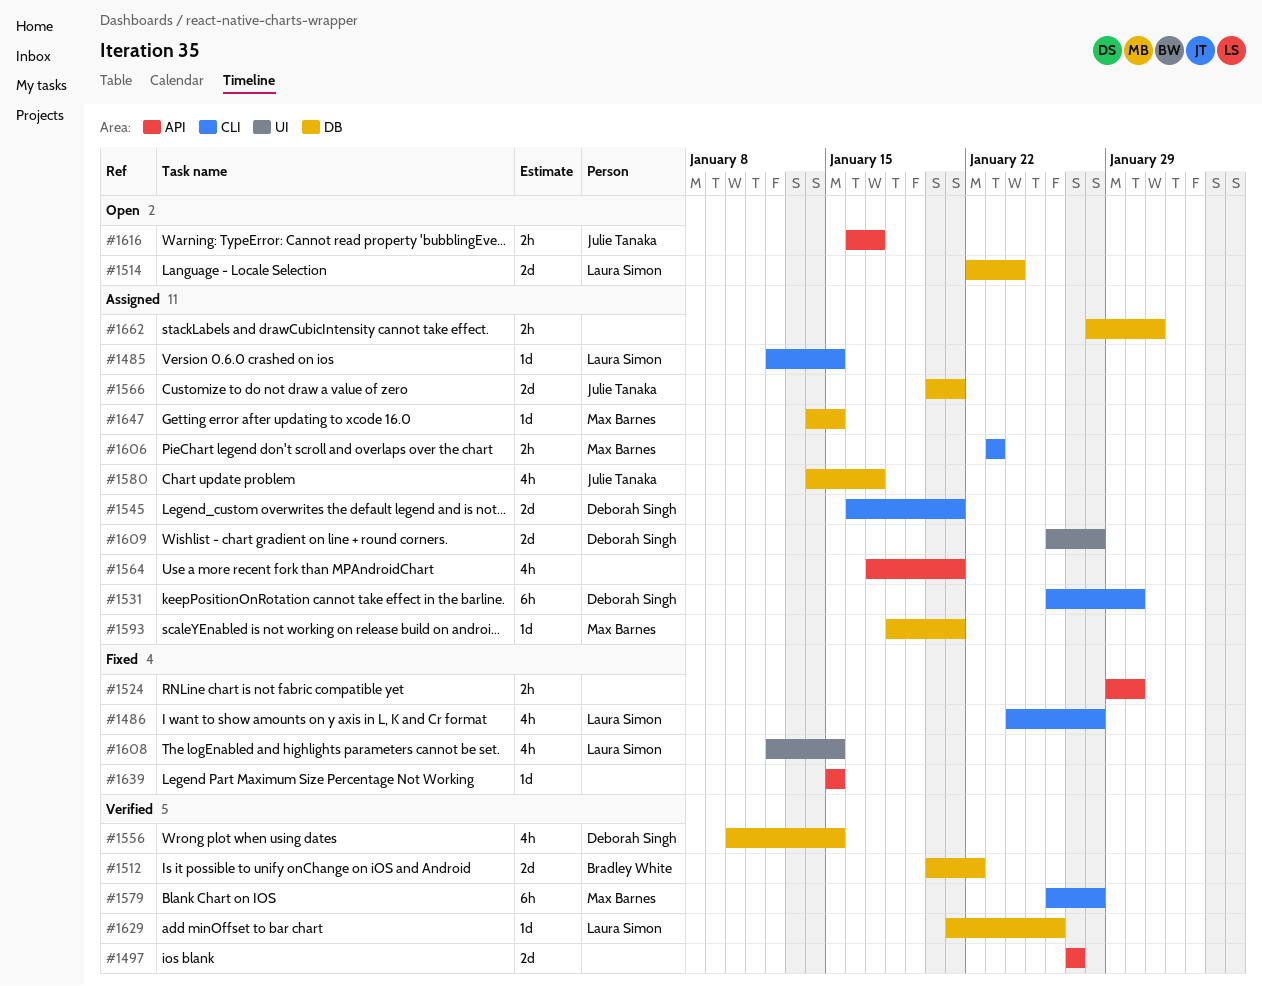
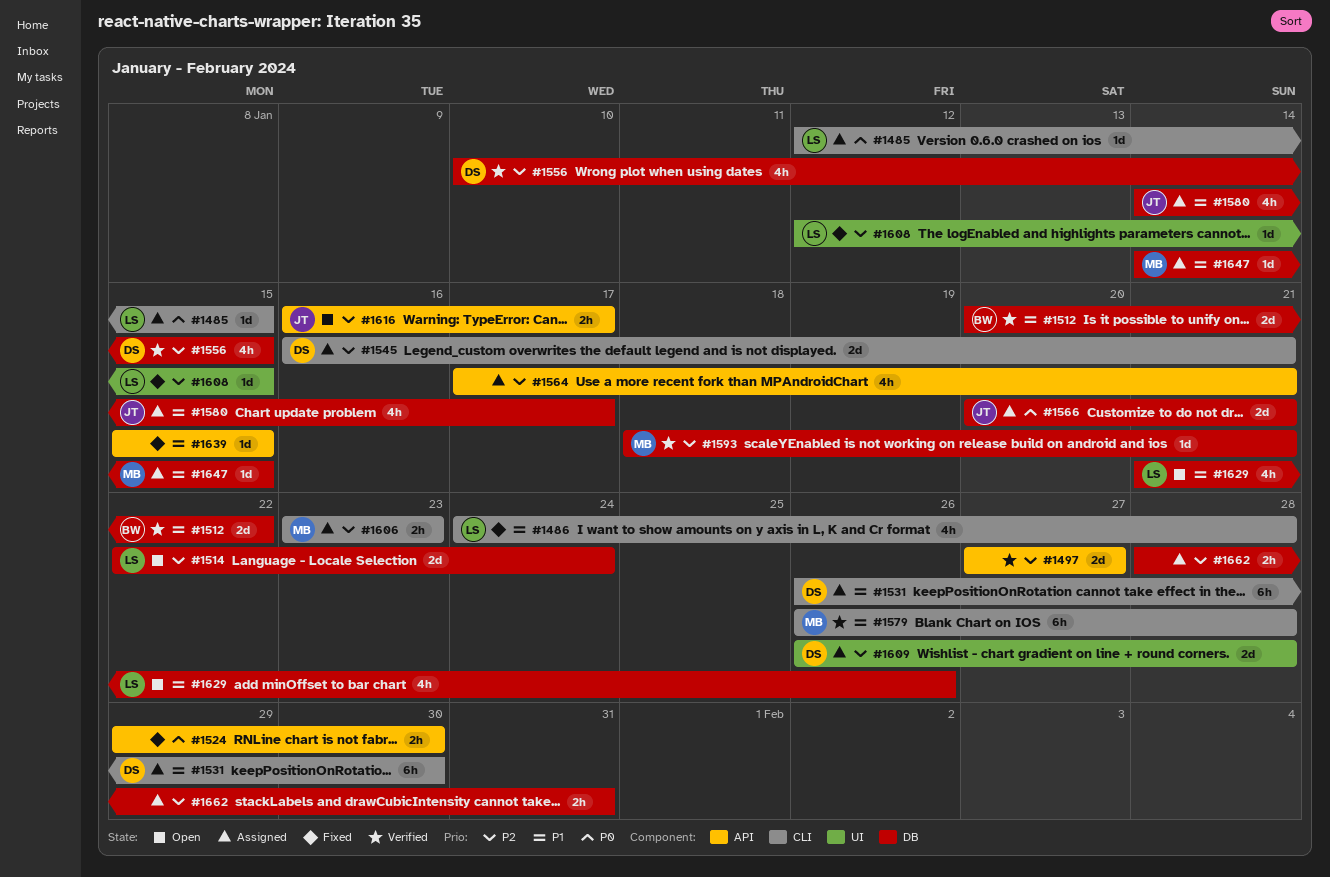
#1593, status: Assigned -> Verified
#1608, estimate: 4h -> 1d
#1629, status: Verified -> Open
#1629, estimate: 1d -> 4h

